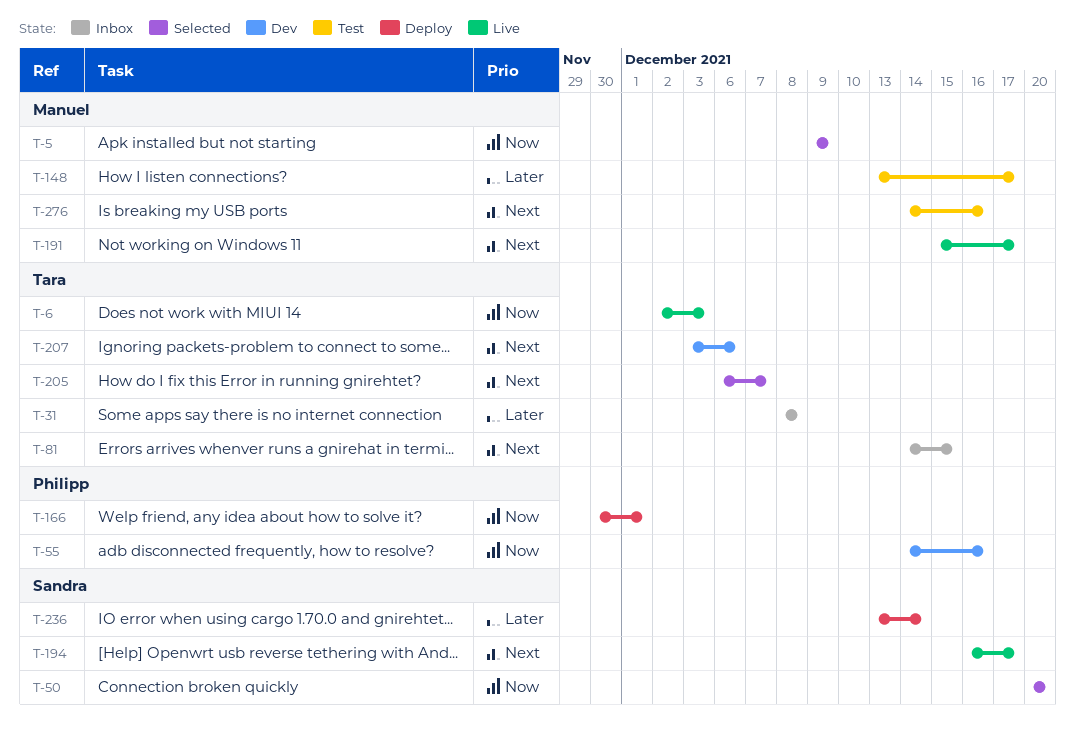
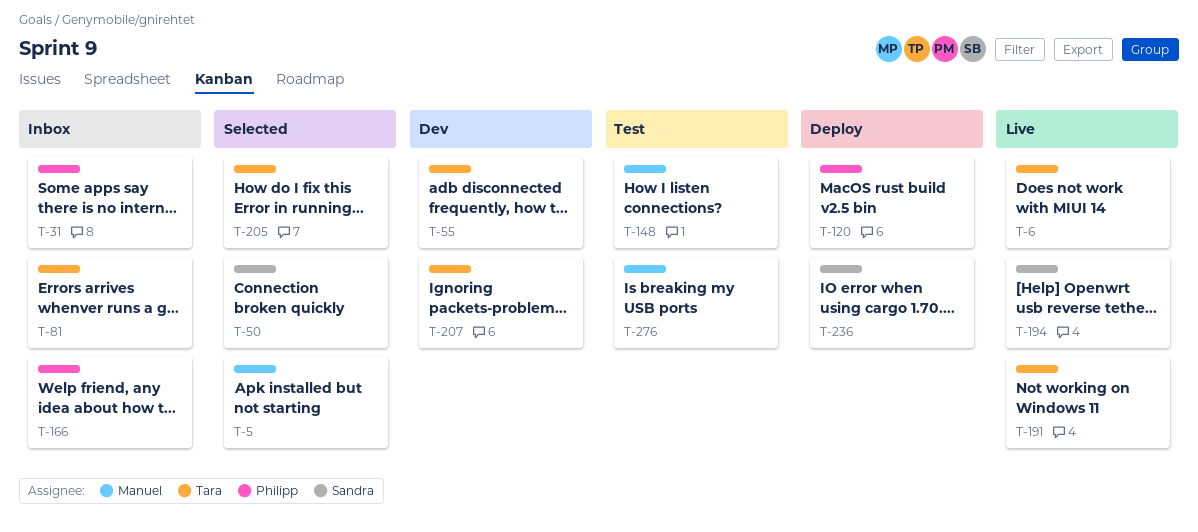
T-31, owner: Tara -> Philipp
T-55, owner: Philipp -> Tara
T-120: none -> present
T-166, status: Deploy -> Inbox
T-191, owner: Manuel -> Tara

